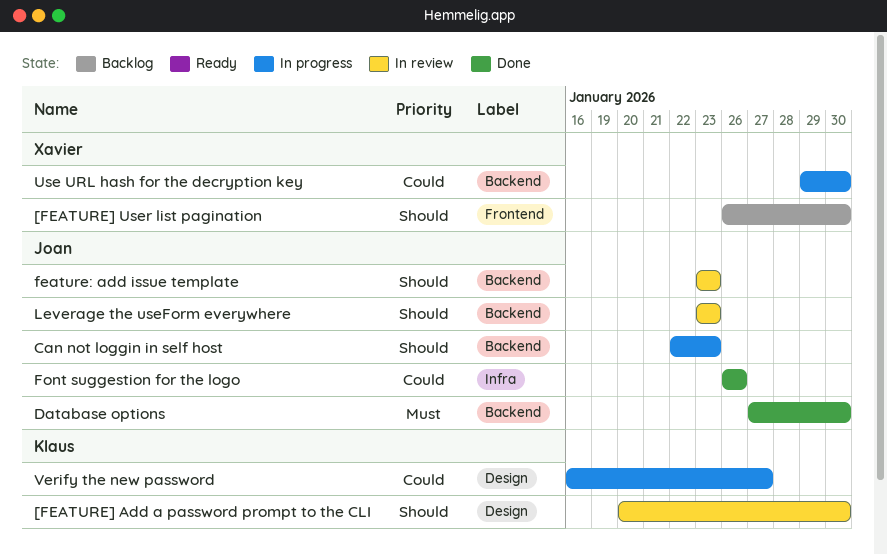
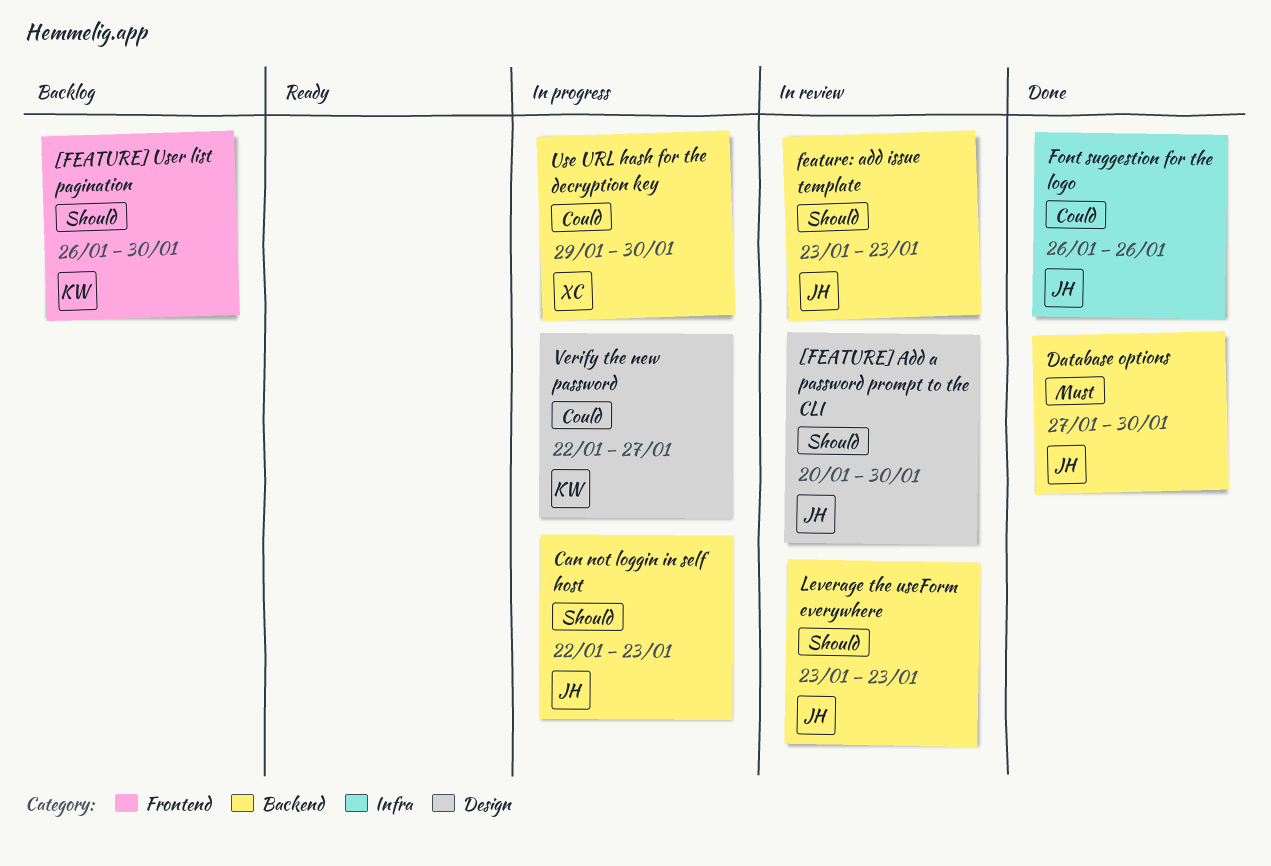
[FEATURE] Add a password prompt to the CLI, owner: Klaus -> Joan
[FEATURE] User list pagination, owner: Xavier -> Klaus
Verify the new password, start: Jan 16 -> Jan 22

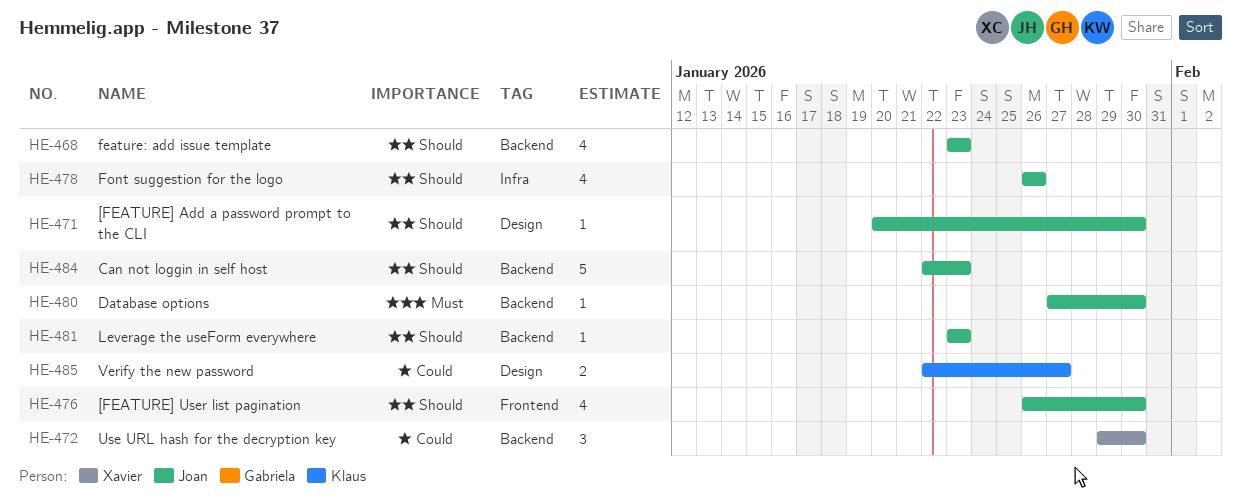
[FEATURE] User list pagination, owner: Klaus -> Joan
Font suggestion for the logo, priority: Could -> Should

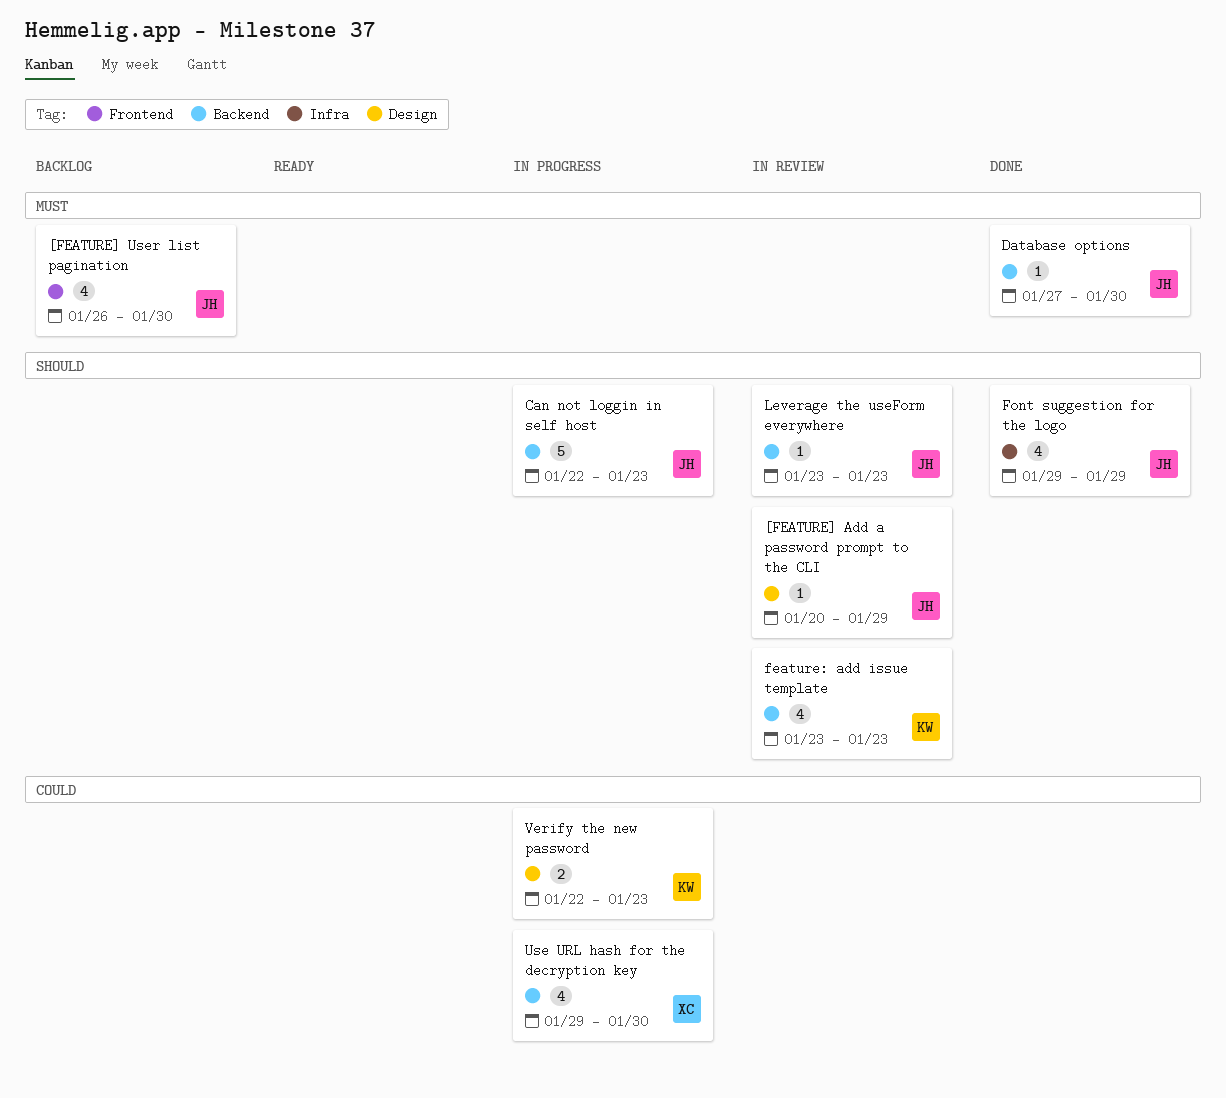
[FEATURE] Add a password prompt to the CLI, due: Jan 30 -> Jan 29
[FEATURE] User list pagination, priority: Should -> Must
feature: add issue template, owner: Joan -> Klaus
Font suggestion for the logo, start: Jan 26 -> Jan 29
Font suggestion for the logo, due: Jan 26 -> Jan 29
Use URL hash for the decryption key, estimate: 3 -> 4
Verify the new password, due: Jan 27 -> Jan 23

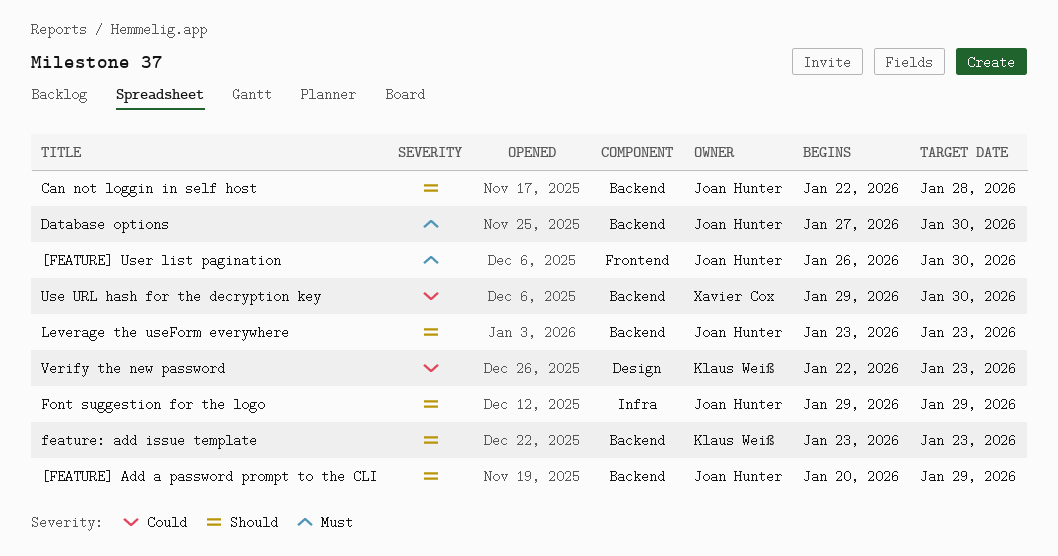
[FEATURE] Add a password prompt to the CLI, label: Design -> Backend
Can not loggin in self host, due: Jan 23 -> Jan 28

